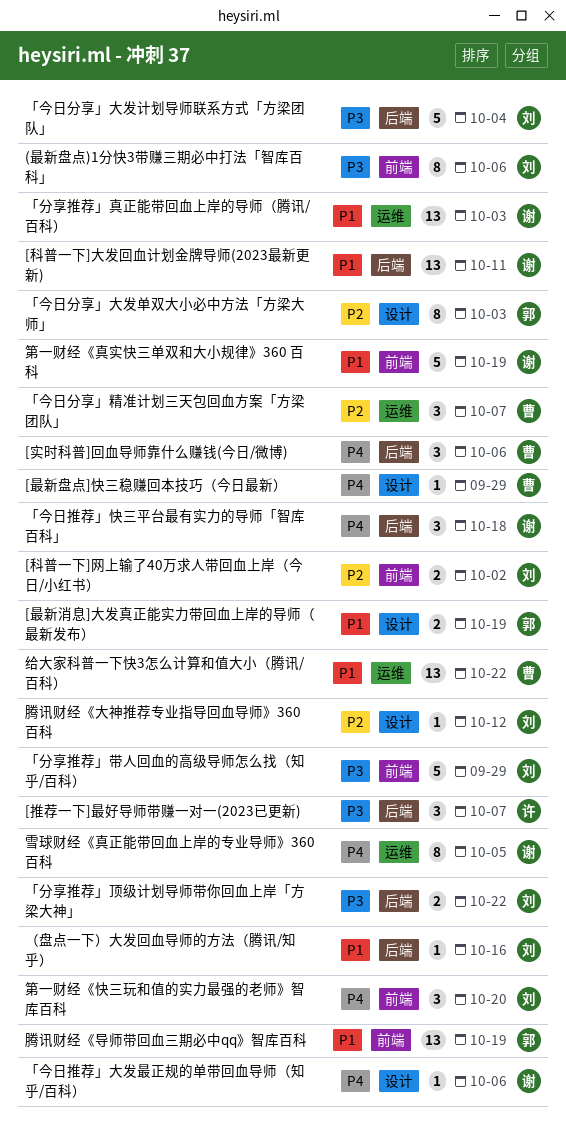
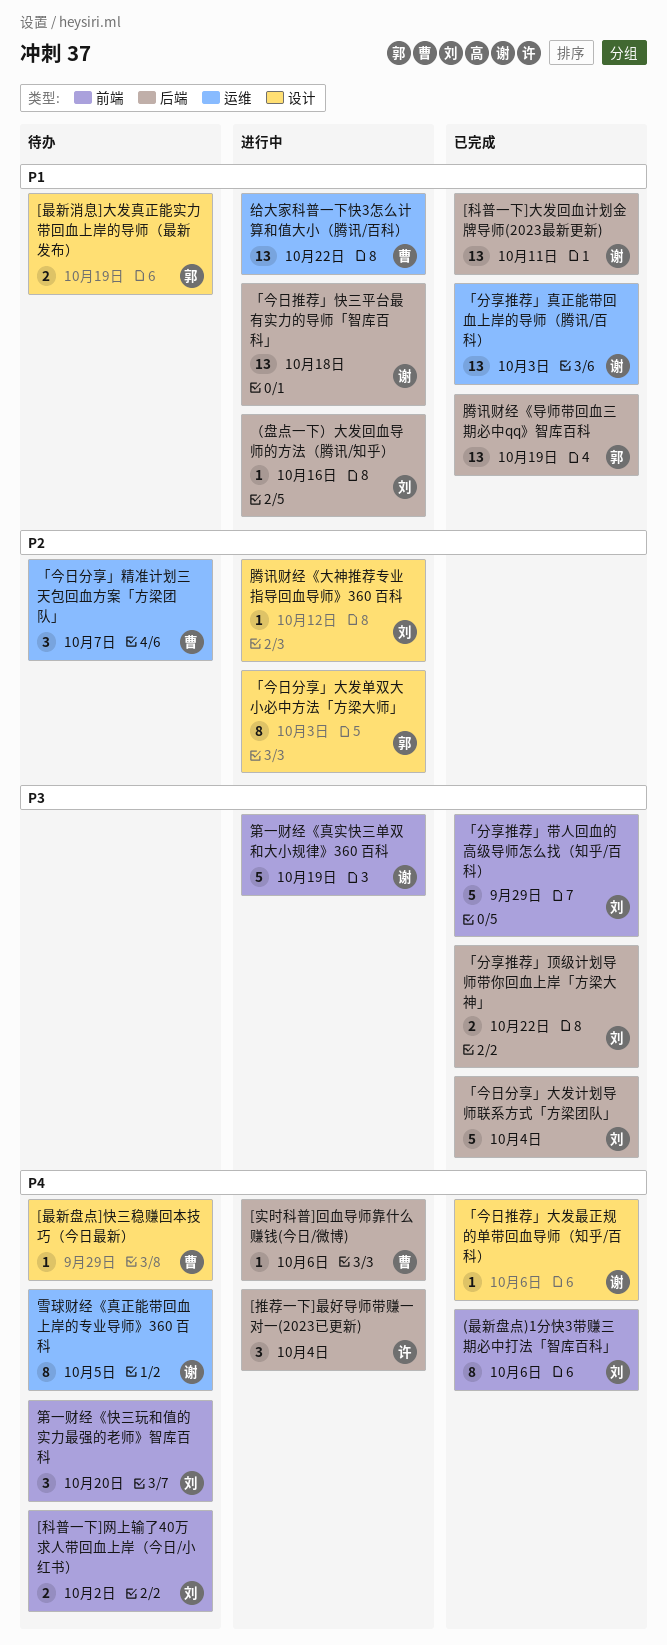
(最新盘点)1分快3带赚三期必中打法「智库百科」, priority: P3 -> P4
[实时科普]回血导师靠什么赚钱(今日/微博), estimate: 3 -> 1
[推荐一下]最好导师带赚一对一(2023已更新), priority: P3 -> P4
[推荐一下]最好导师带赚一对一(2023已更新), due: Oct 7 -> Oct 4
[科普一下]网上输了40万求人带回血上岸（今日/小红书）, priority: P2 -> P4
「今日推荐」快三平台最有实力的导师「智库百科」, priority: P4 -> P1
「今日推荐」快三平台最有实力的导师「智库百科」, estimate: 3 -> 13
第一财经《真实快三单双和大小规律》360 百科, priority: P1 -> P3
腾讯财经《导师带回血三期必中qq》智库百科, label: 前端 -> 后端

